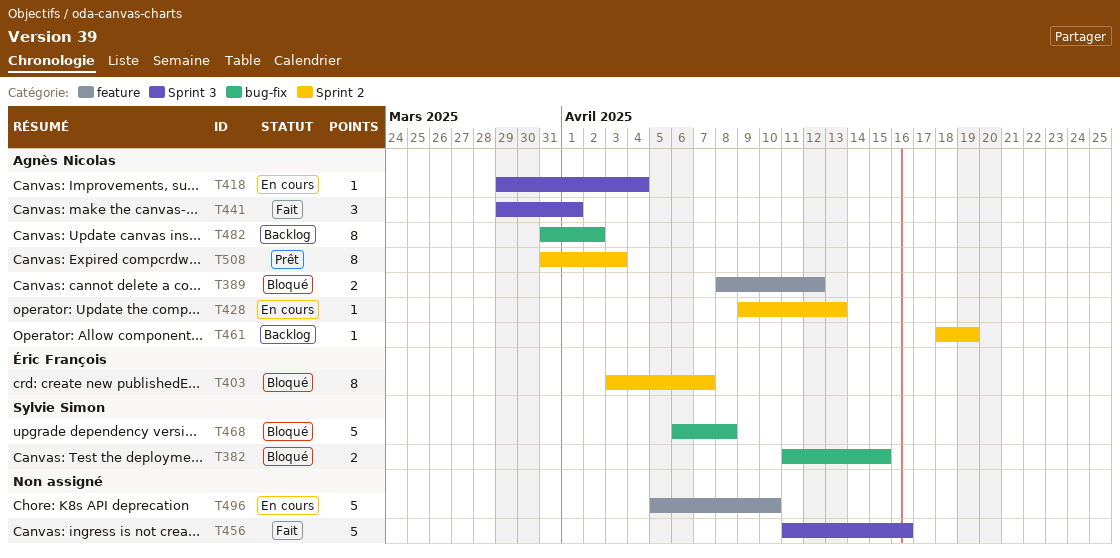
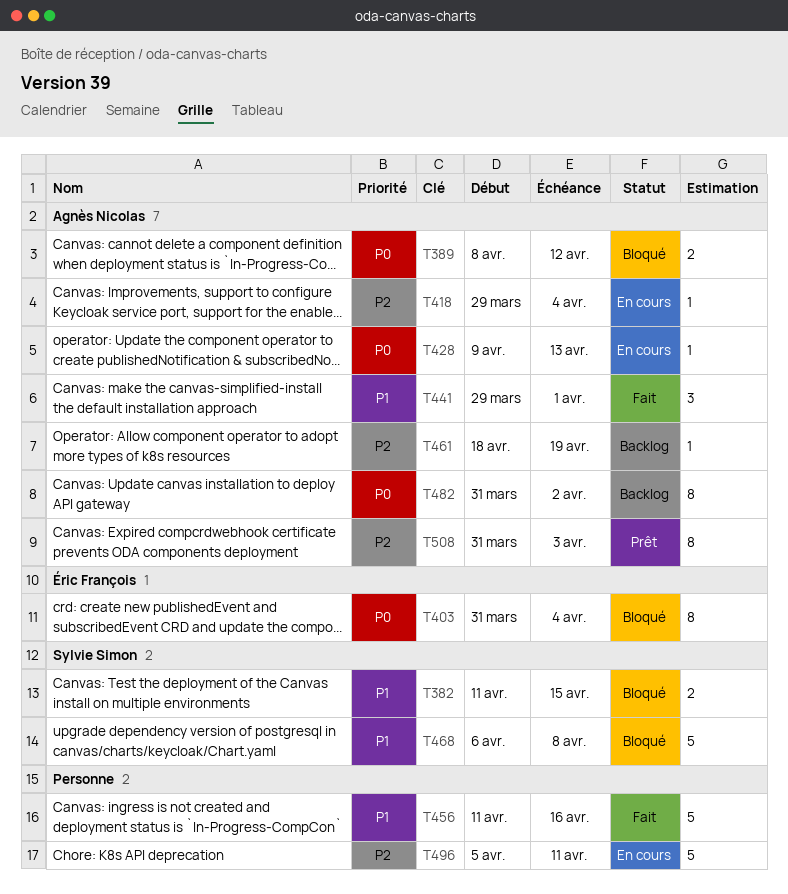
T403, start: Apr 3 -> Mar 31
T403, due: Apr 7 -> Apr 4
T496, due: Apr 10 -> Apr 11

